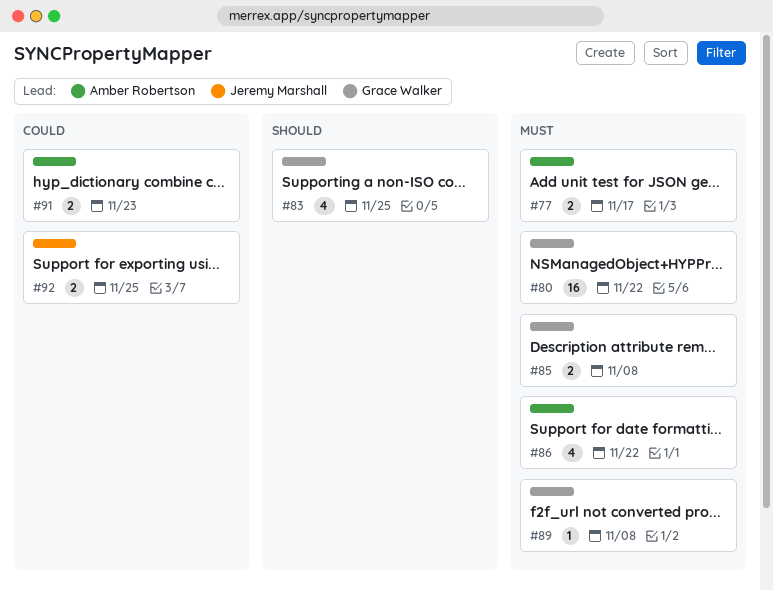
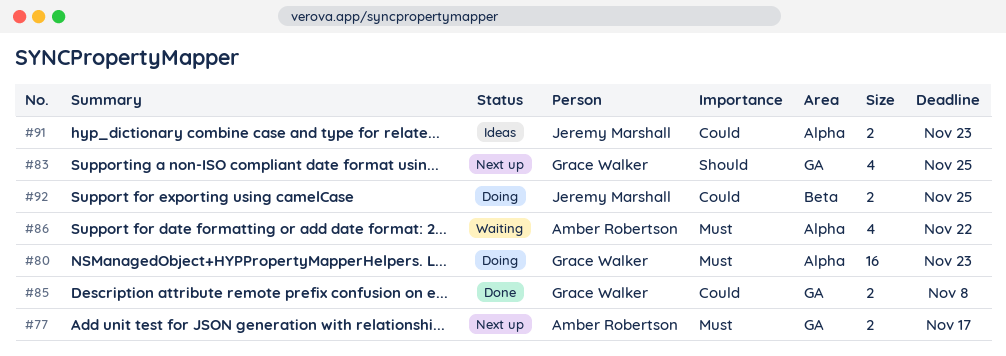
#80, due: Nov 22 -> Nov 23
#85, priority: Must -> Could
#89: present -> none
#91, owner: Amber Robertson -> Jeremy Marshall

